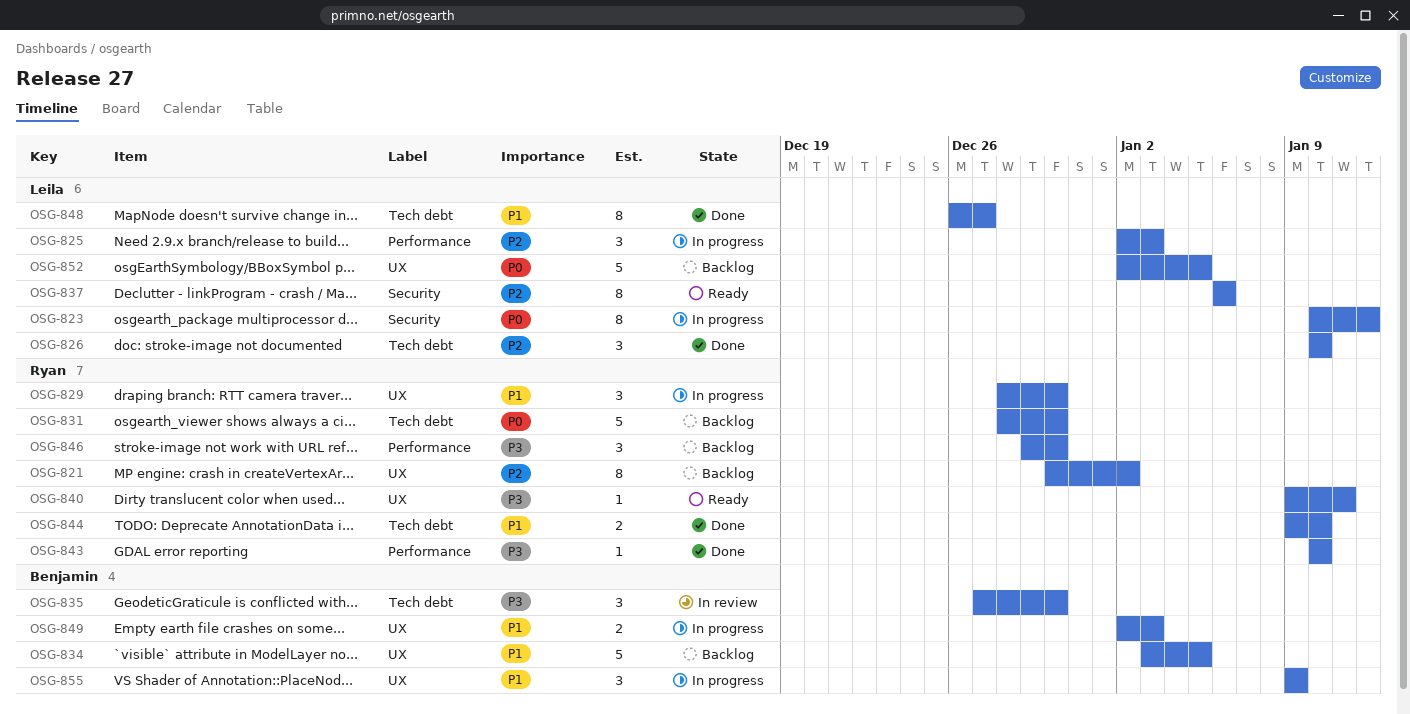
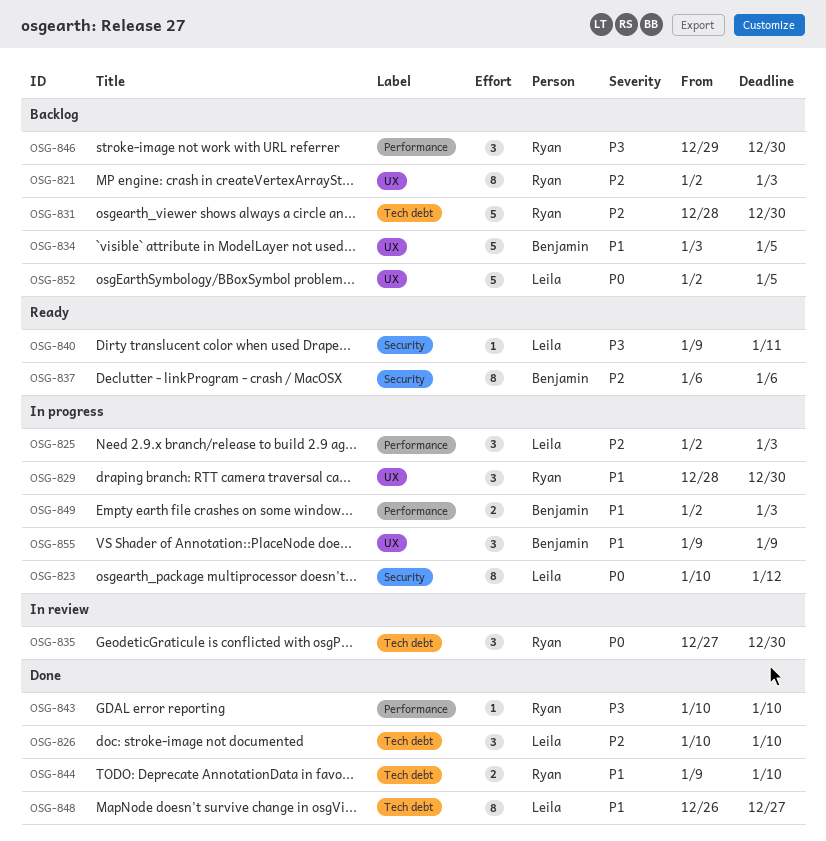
OSG-821, start: Dec 30 -> Jan 2
OSG-821, due: Jan 2 -> Jan 3
OSG-831, priority: P0 -> P2
OSG-835, owner: Benjamin -> Ryan
OSG-835, priority: P3 -> P0
OSG-837, owner: Leila -> Benjamin
OSG-840, owner: Ryan -> Leila
OSG-840, label: UX -> Security
OSG-849, label: UX -> Performance

